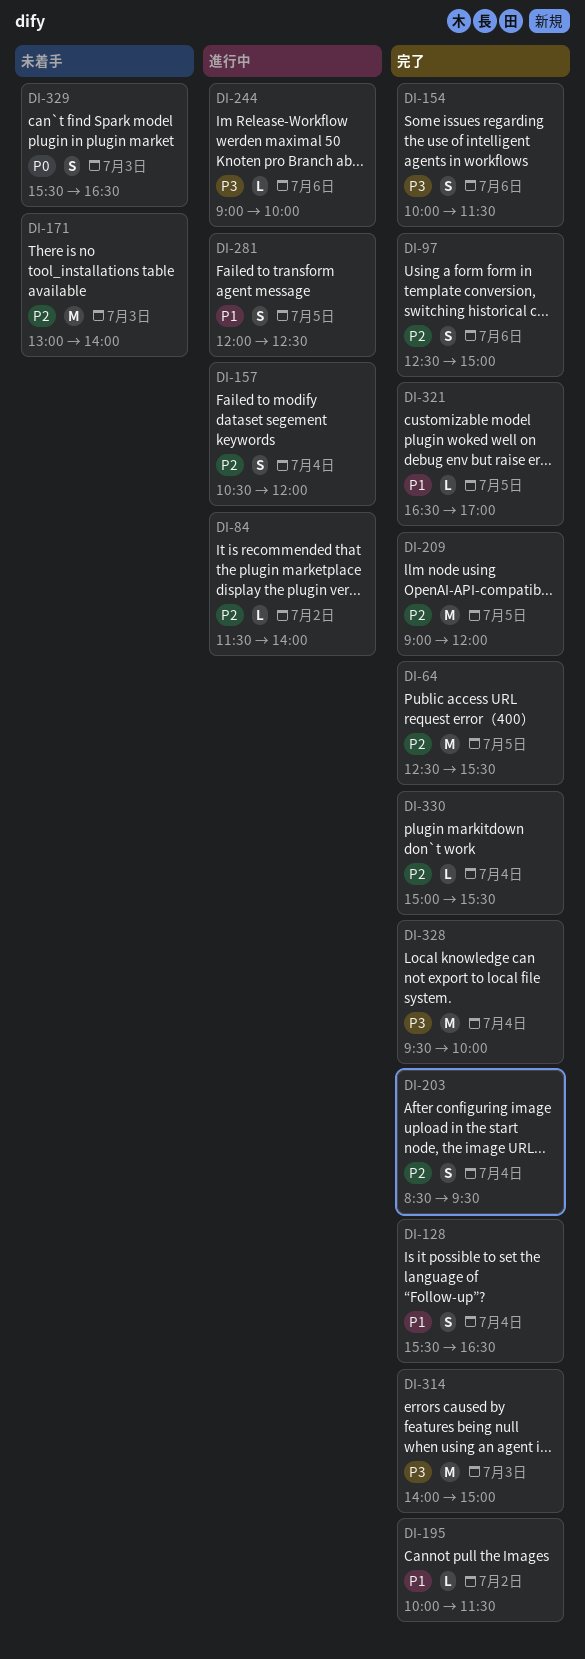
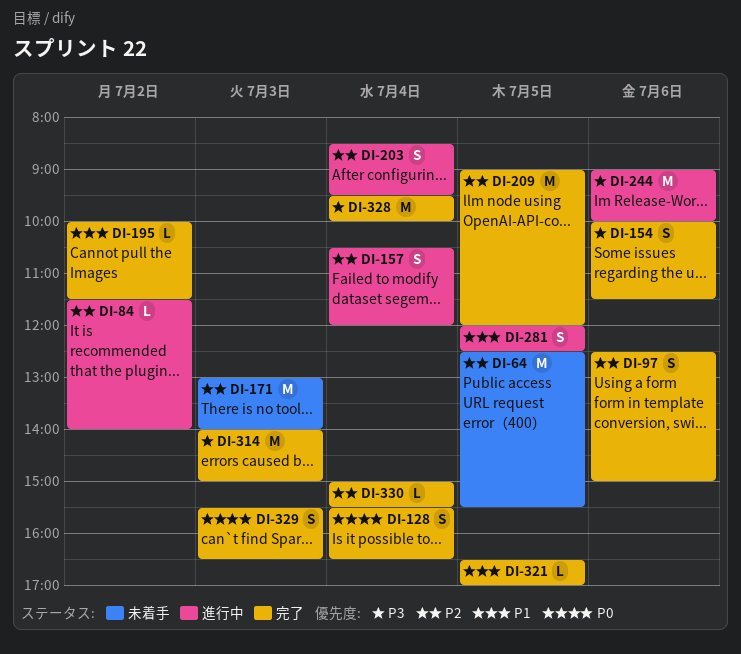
DI-64, status: 完了 -> 未着手
DI-128, priority: P1 -> P0
DI-203, status: 完了 -> 進行中
DI-244, estimate: L -> M
DI-329, status: 未着手 -> 完了

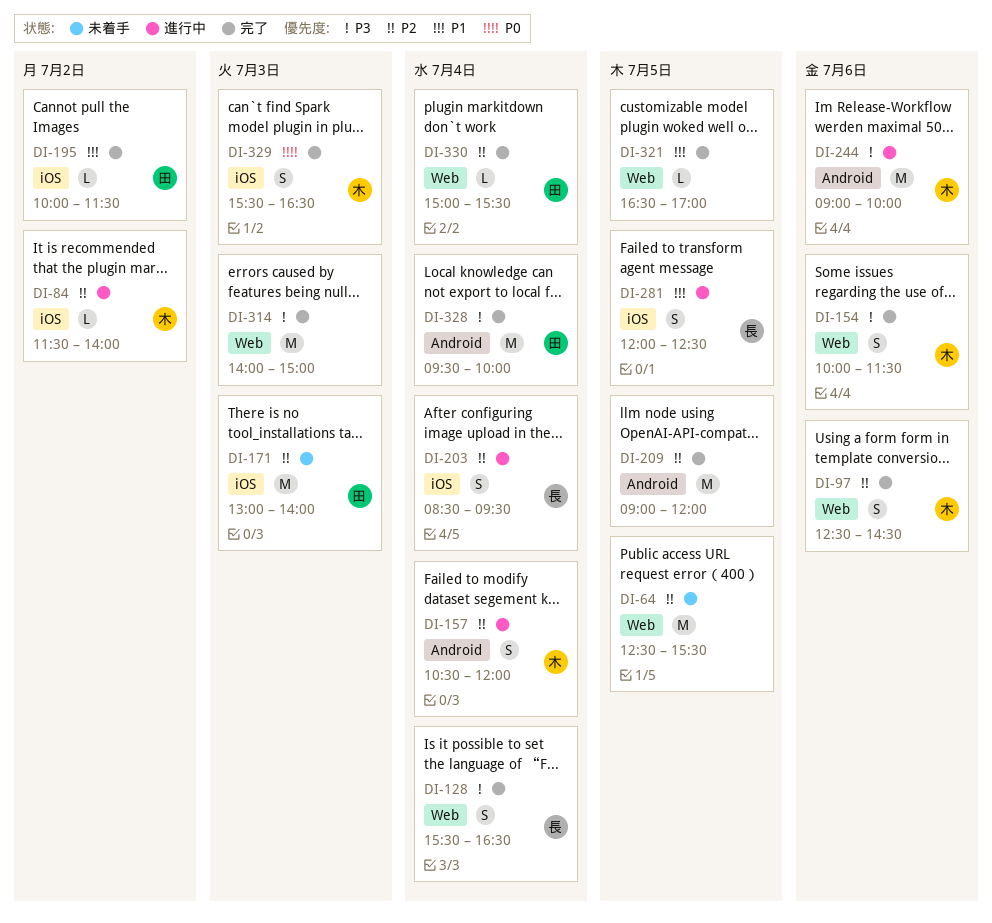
DI-97, ends: 15:00 -> 14:30
DI-128, priority: P0 -> P3

